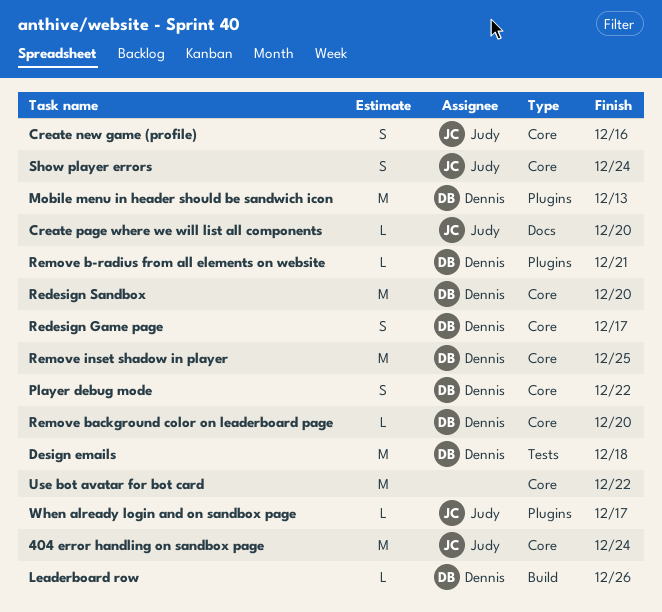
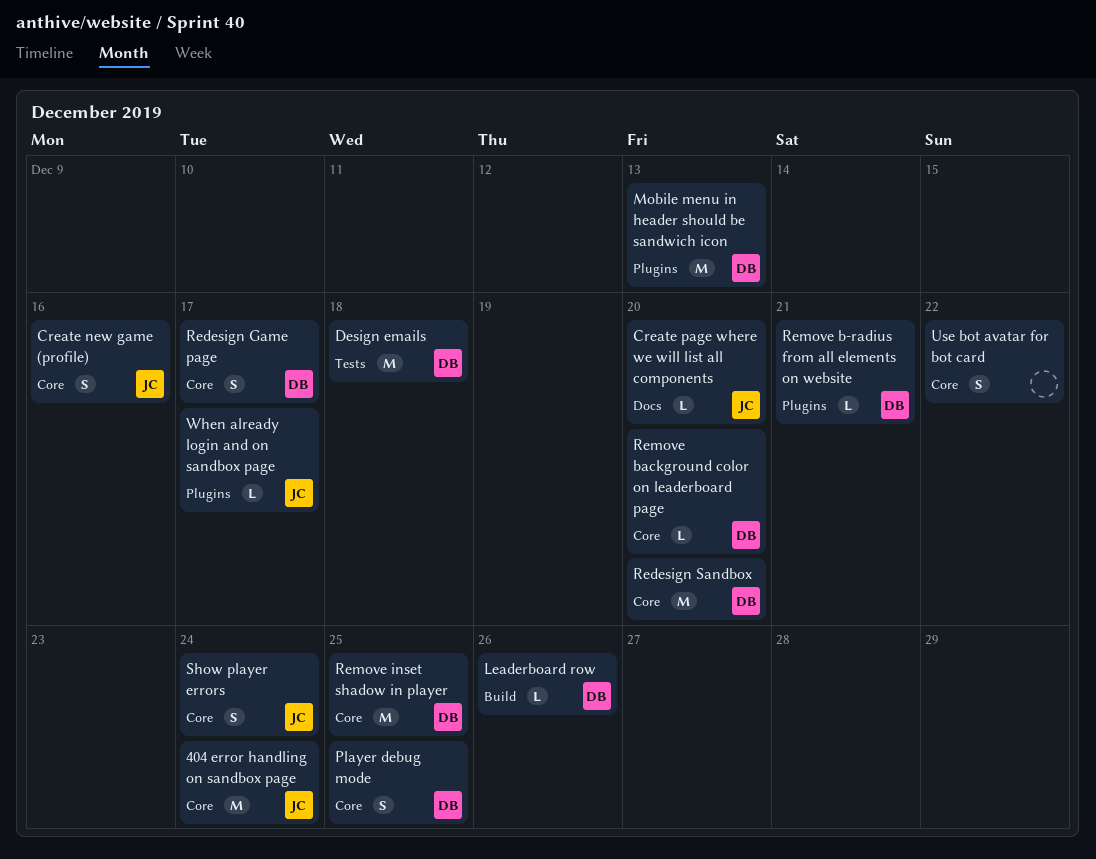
Player debug mode, due: Dec 22 -> Dec 25
Use bot avatar for bot card, estimate: M -> S

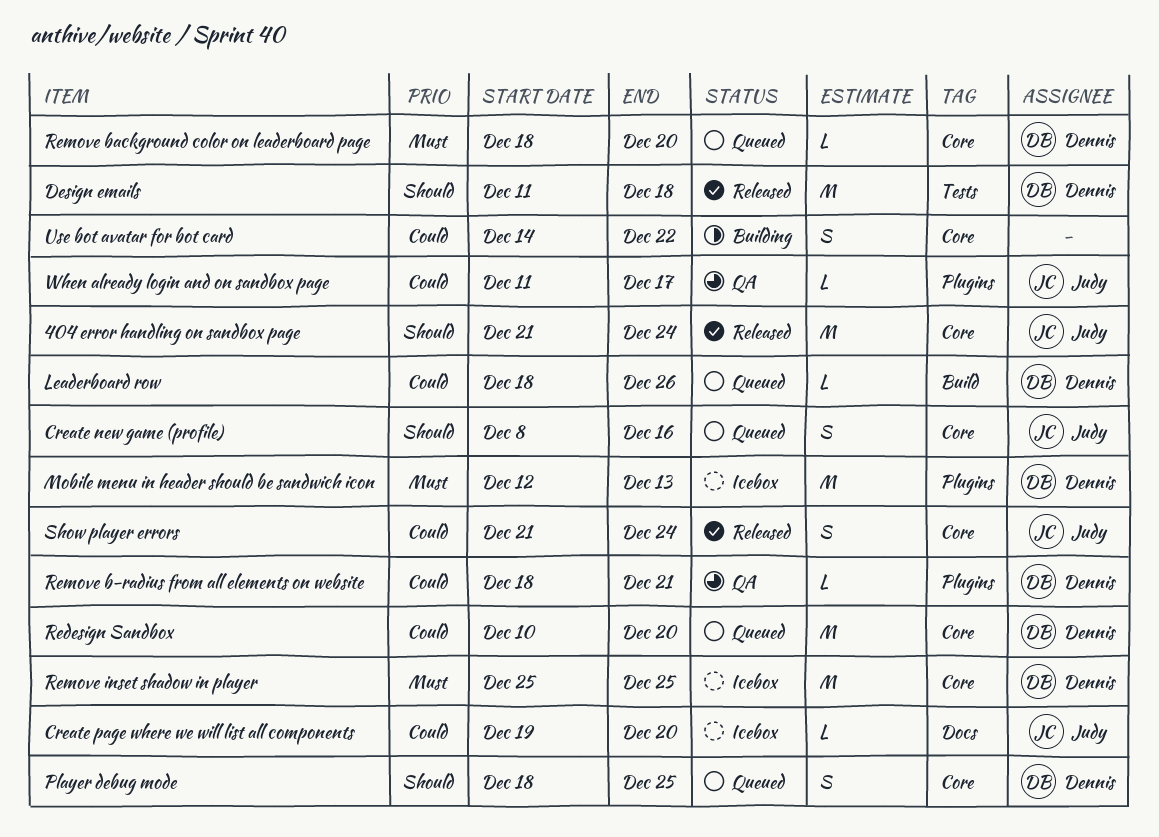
Redesign Game page: present -> none

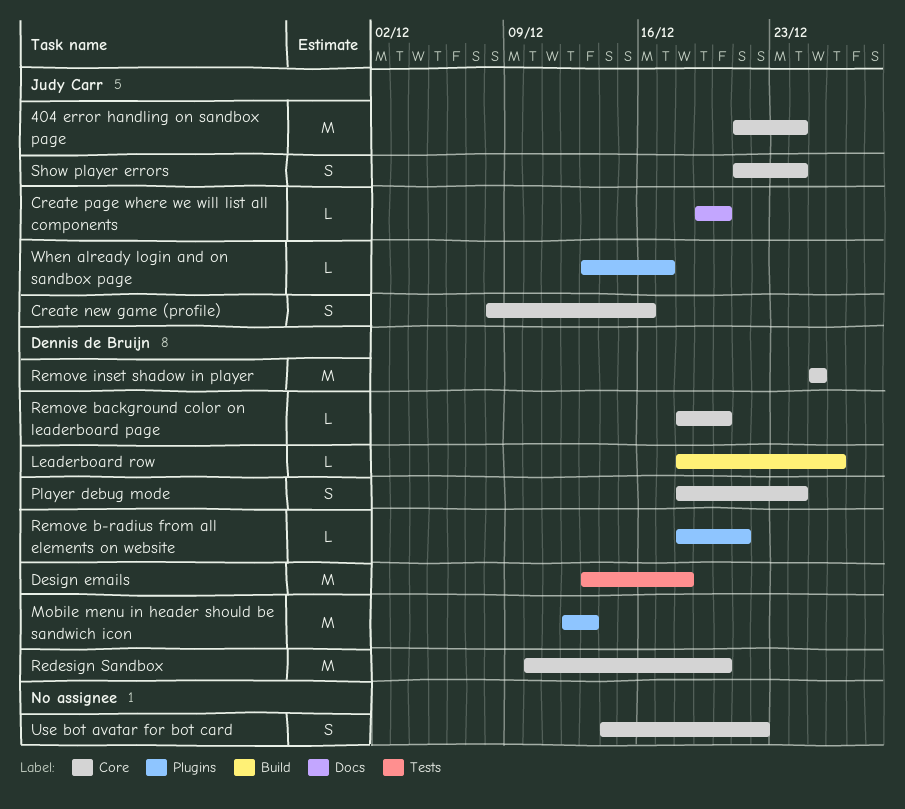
Design emails, start: Dec 11 -> Dec 13
Player debug mode, due: Dec 25 -> Dec 24
When already login and on sandbox page, start: Dec 11 -> Dec 13

